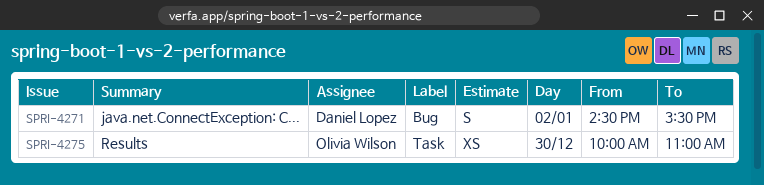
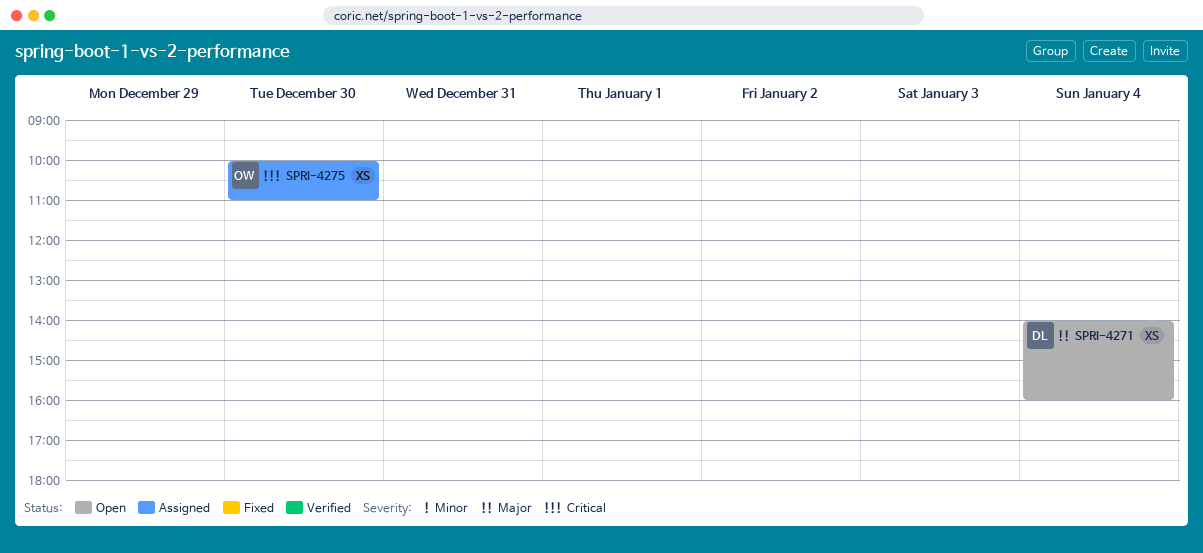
SPRI-4271, estimate: S -> XS
SPRI-4271, day: Jan 2 -> Jan 4
SPRI-4271, begins: 14:30 -> 14:00
SPRI-4271, ends: 15:30 -> 16:00

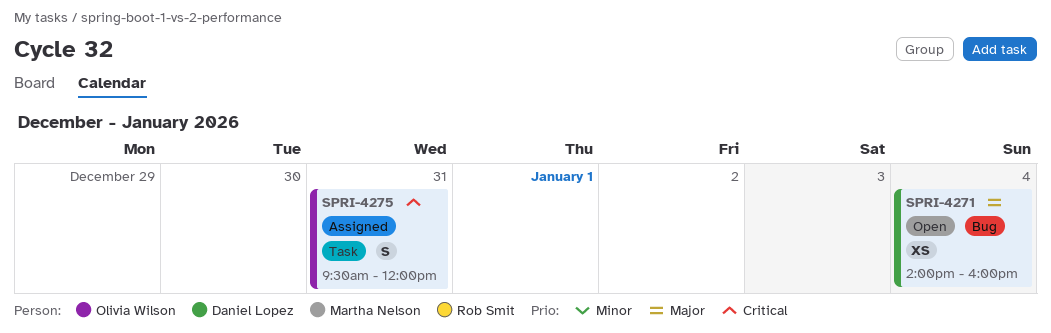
SPRI-4275, estimate: XS -> S
SPRI-4275, day: Dec 30 -> Dec 31
SPRI-4275, begins: 10:00 -> 09:30
SPRI-4275, ends: 11:00 -> 12:00

